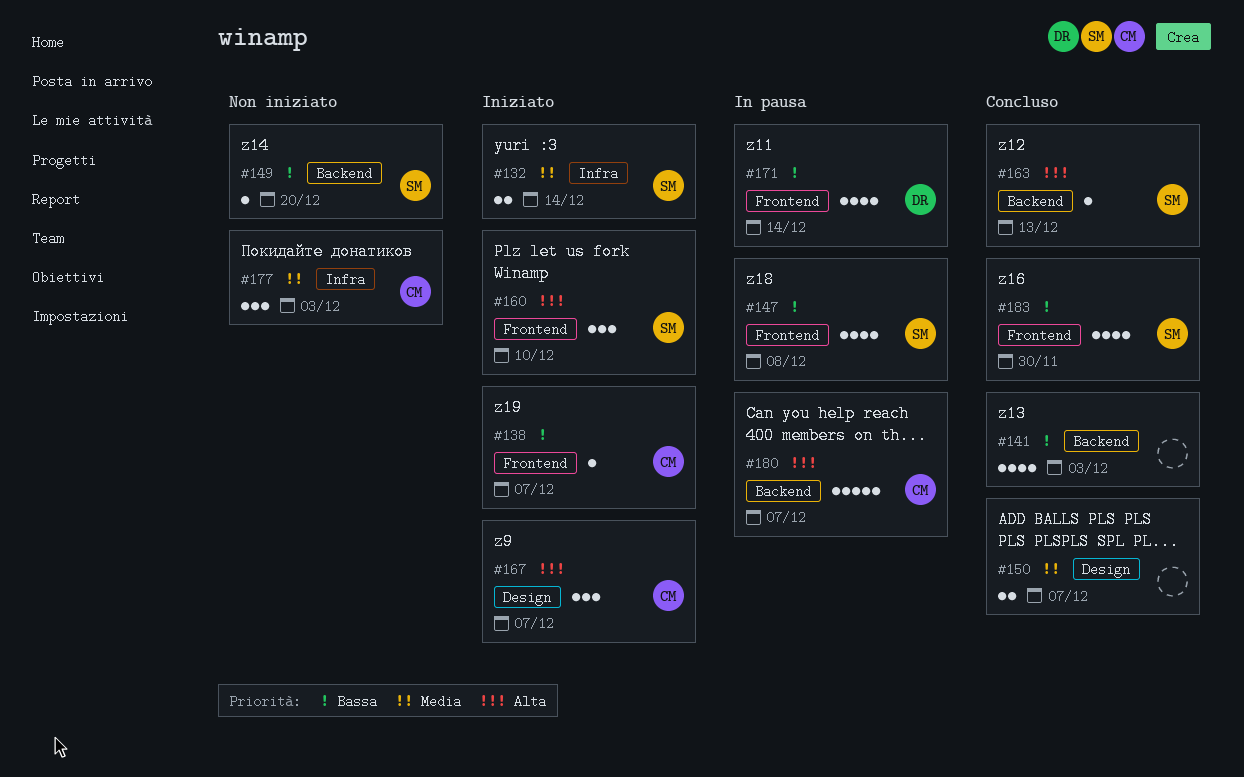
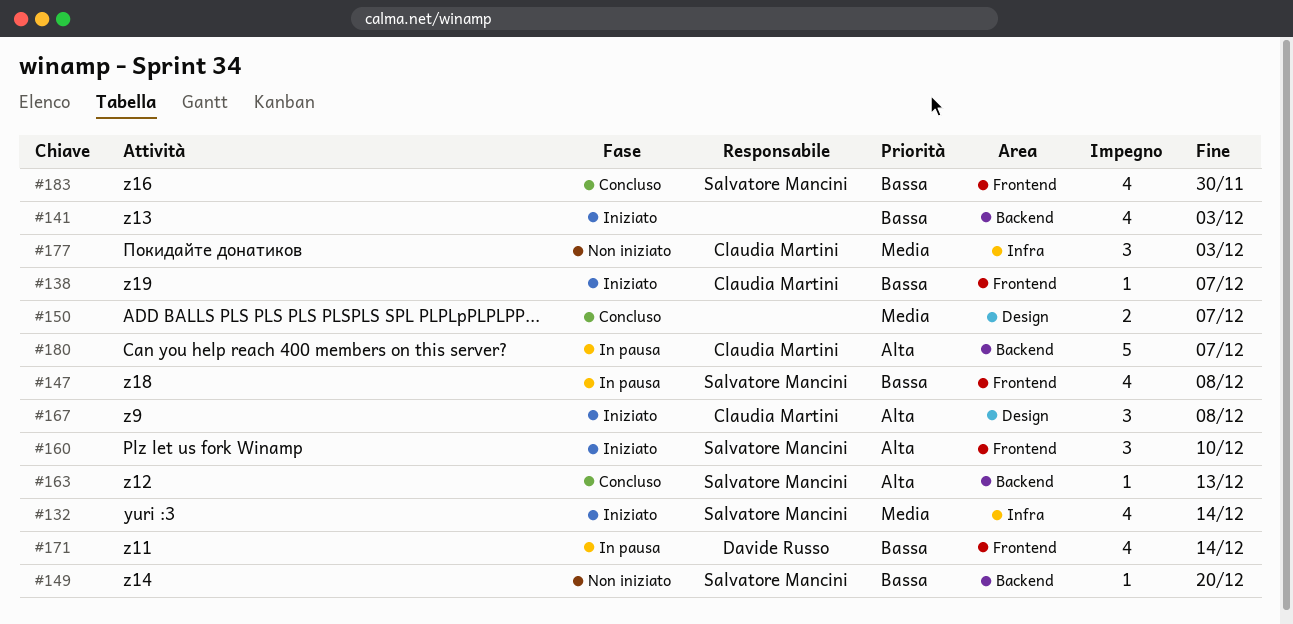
#132, estimate: 2 -> 4
#141, status: Concluso -> Iniziato
#167, due: Dec 7 -> Dec 8

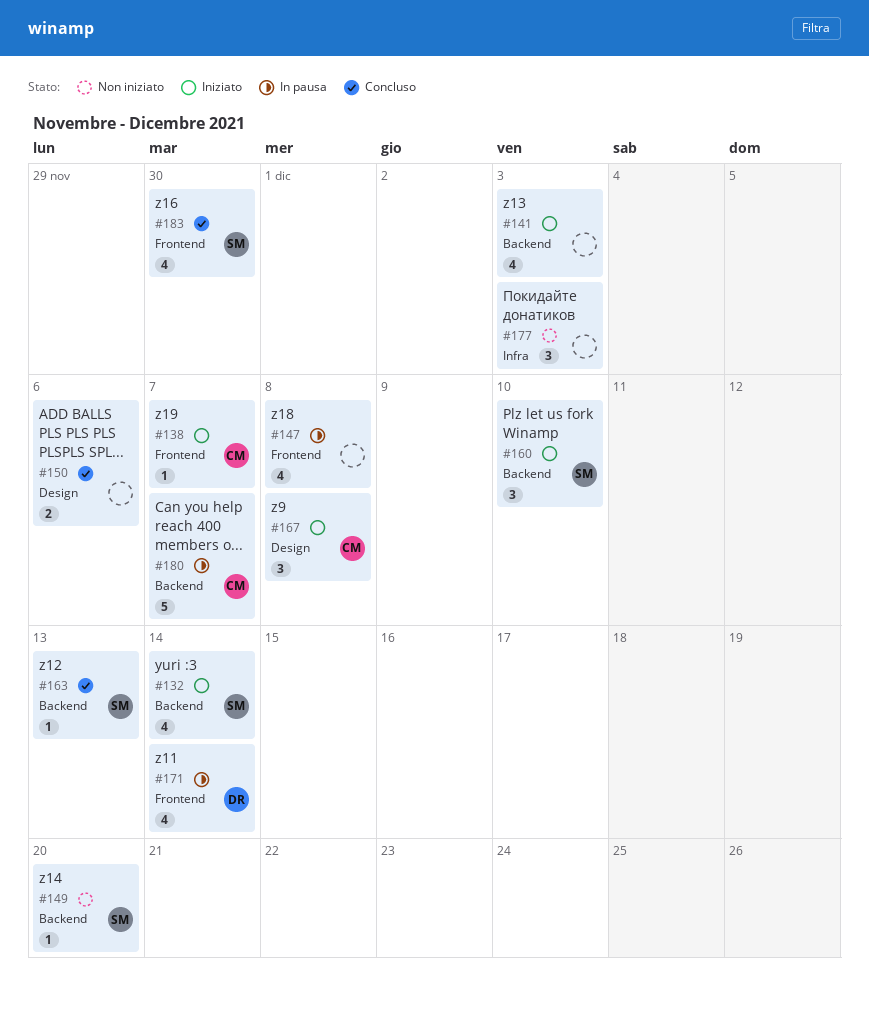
#132, label: Infra -> Backend
#147, owner: Salvatore Mancini -> none
#150, due: Dec 7 -> Dec 6
#160, label: Frontend -> Backend
#177, owner: Claudia Martini -> none

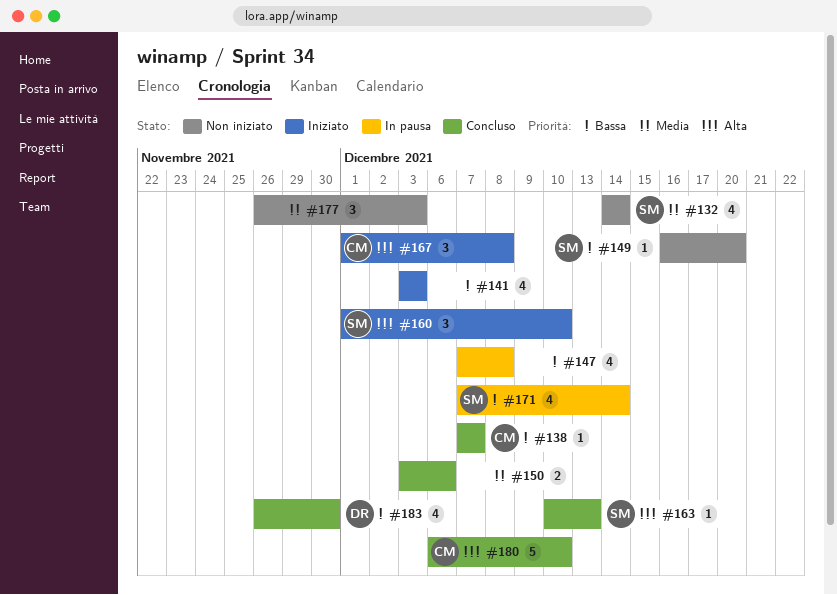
#132, status: Iniziato -> Non iniziato
#138, status: Iniziato -> Concluso
#171, owner: DR -> SM
#180, status: In pausa -> Concluso
#180, due: Dec 7 -> Dec 10
#183, owner: SM -> DR

